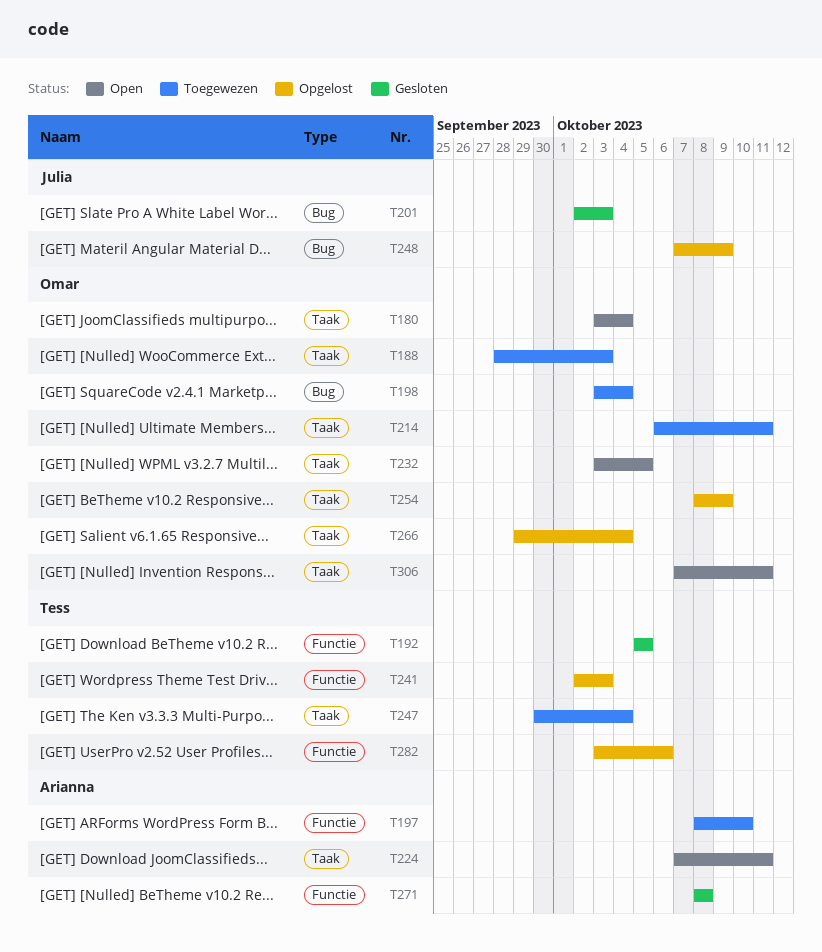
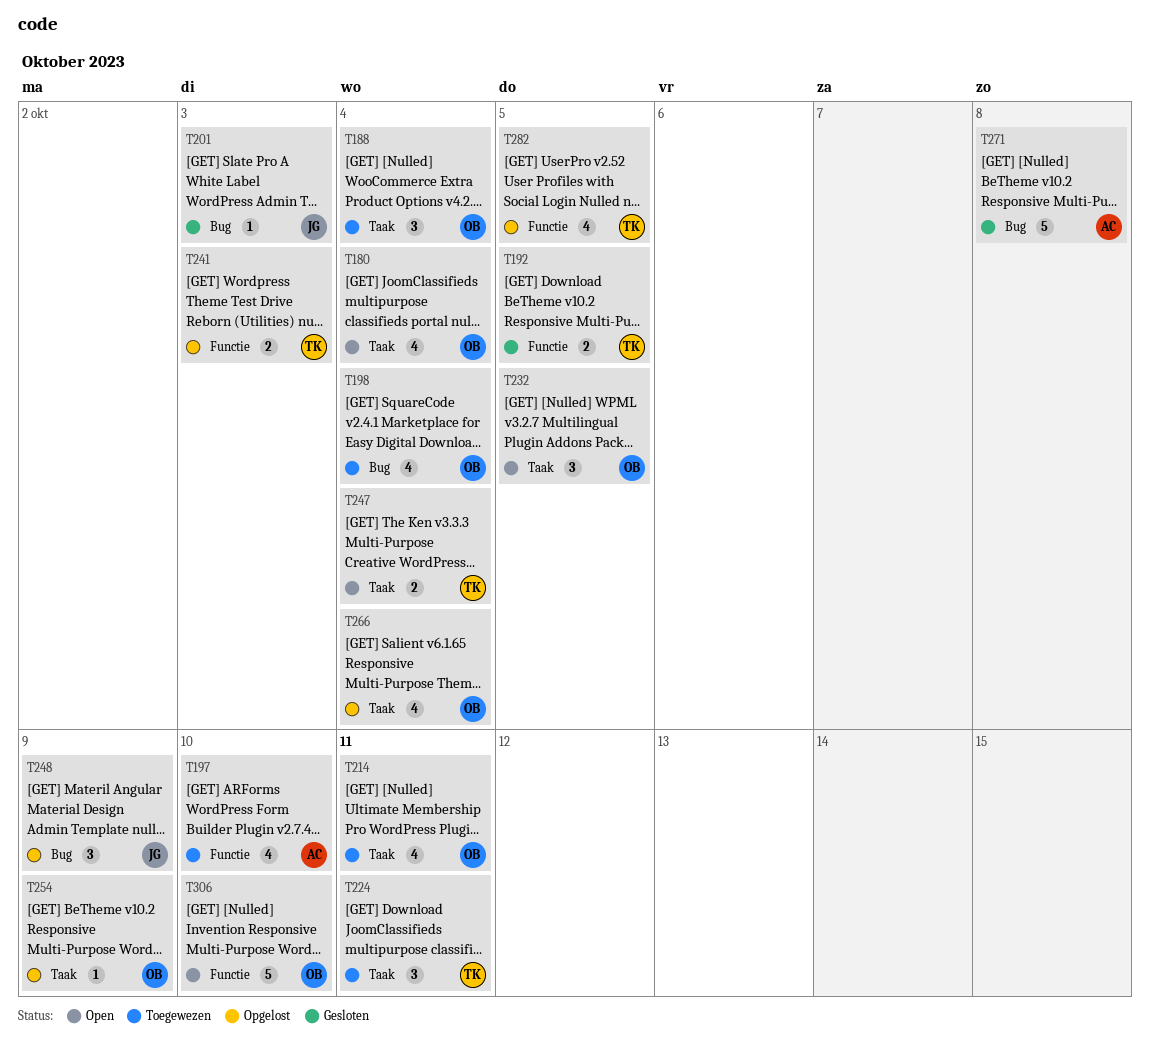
T188, due: Oct 3 -> Oct 4
T224, status: Open -> Toegewezen
T224, owner: Arianna -> Tess
T247, status: Toegewezen -> Open
T271, label: Functie -> Bug
T282, due: Oct 6 -> Oct 5
T306, label: Taak -> Functie
T306, due: Oct 11 -> Oct 10

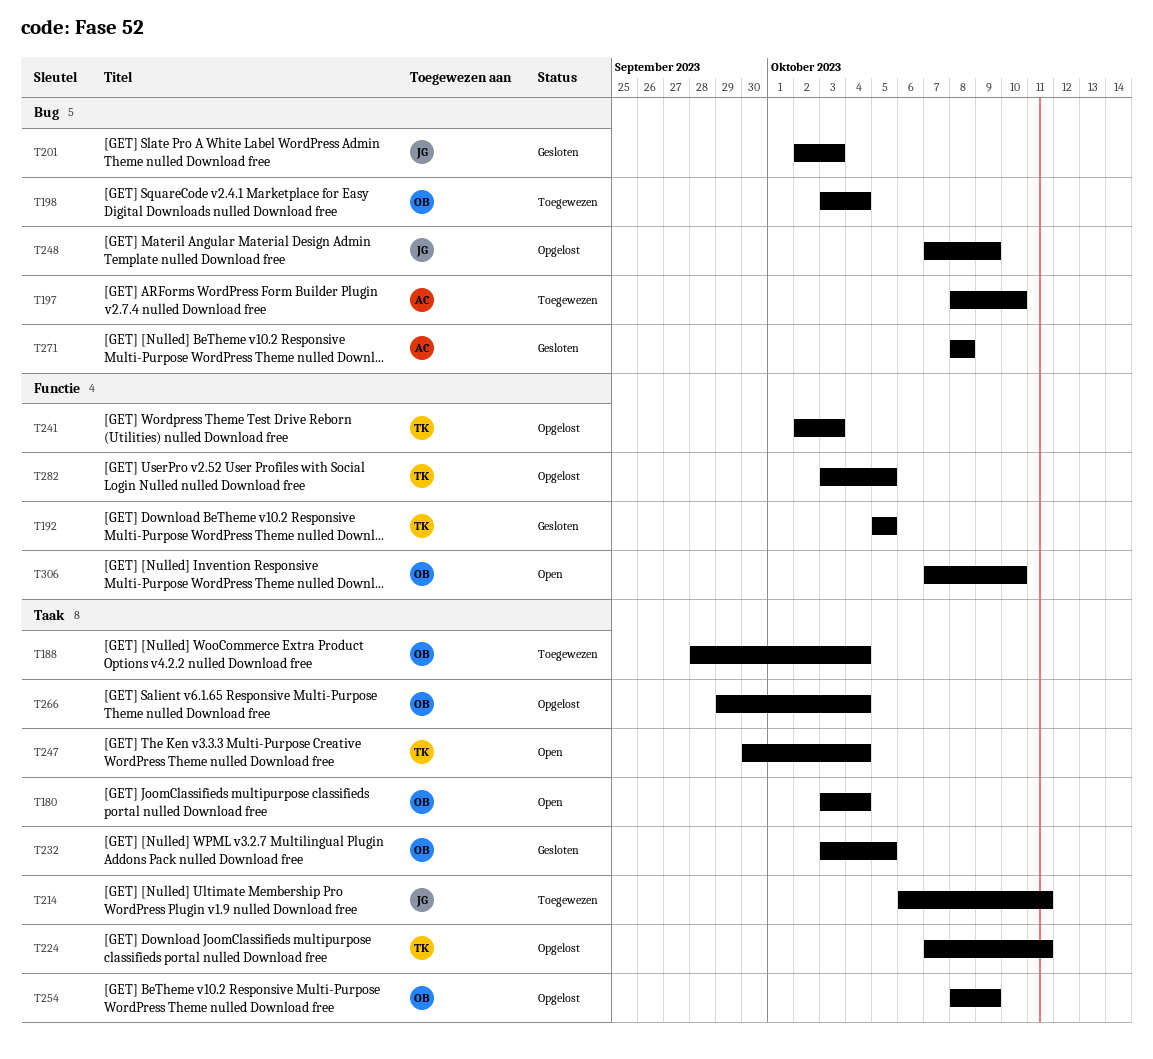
T197, label: Functie -> Bug
T214, owner: OB -> JG
T224, status: Toegewezen -> Opgelost
T232, status: Open -> Gesloten

